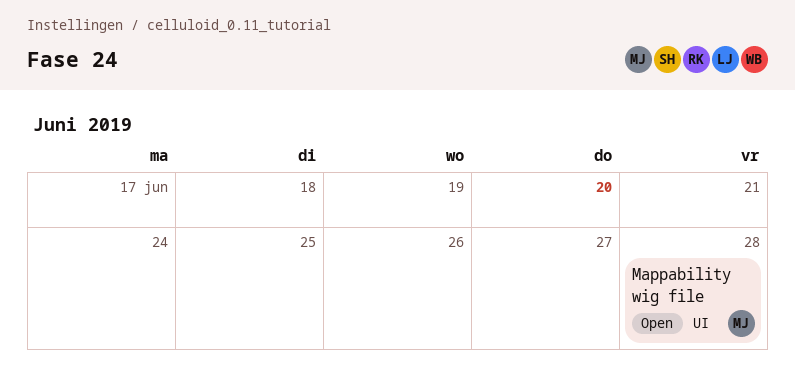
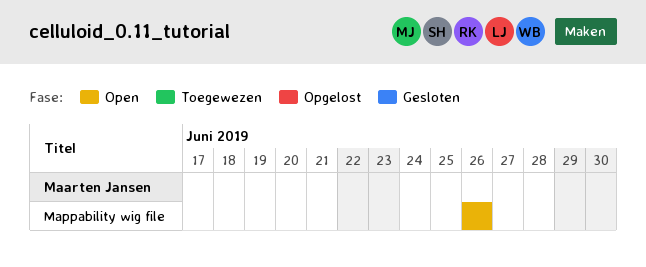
Mappability wig file, due: Jun 28 -> Jun 26

